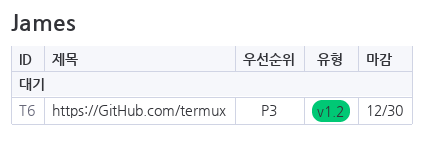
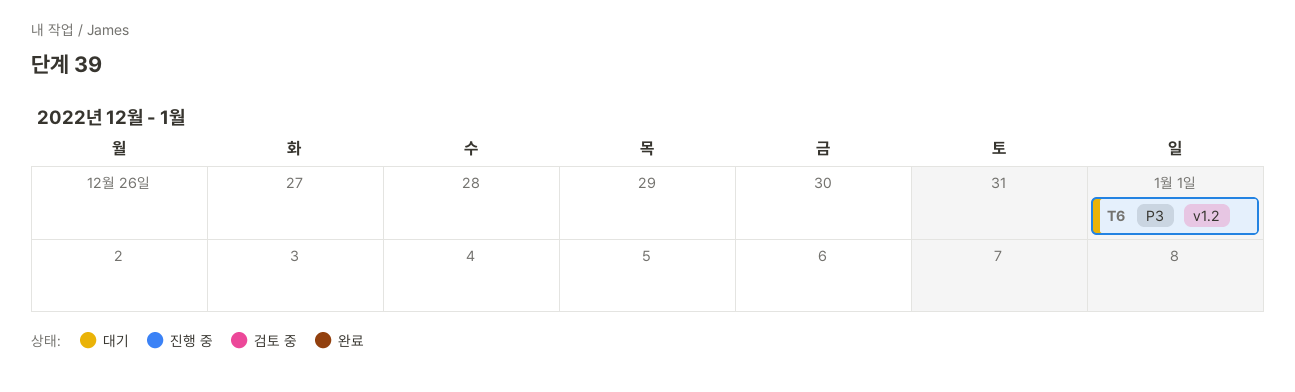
T6, due: Dec 30 -> Jan 1

